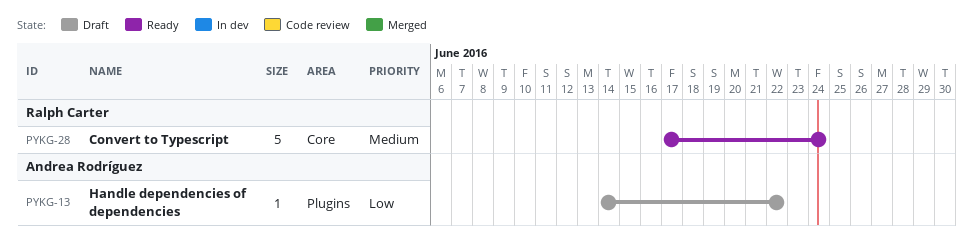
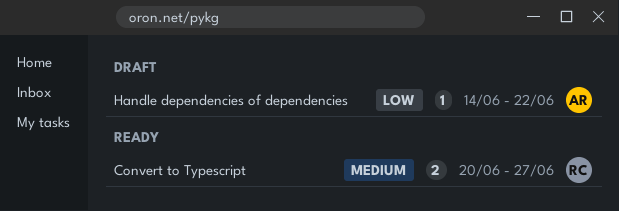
Convert to Typescript, estimate: 5 -> 2
Convert to Typescript, start: Jun 17 -> Jun 20
Convert to Typescript, due: Jun 24 -> Jun 27

